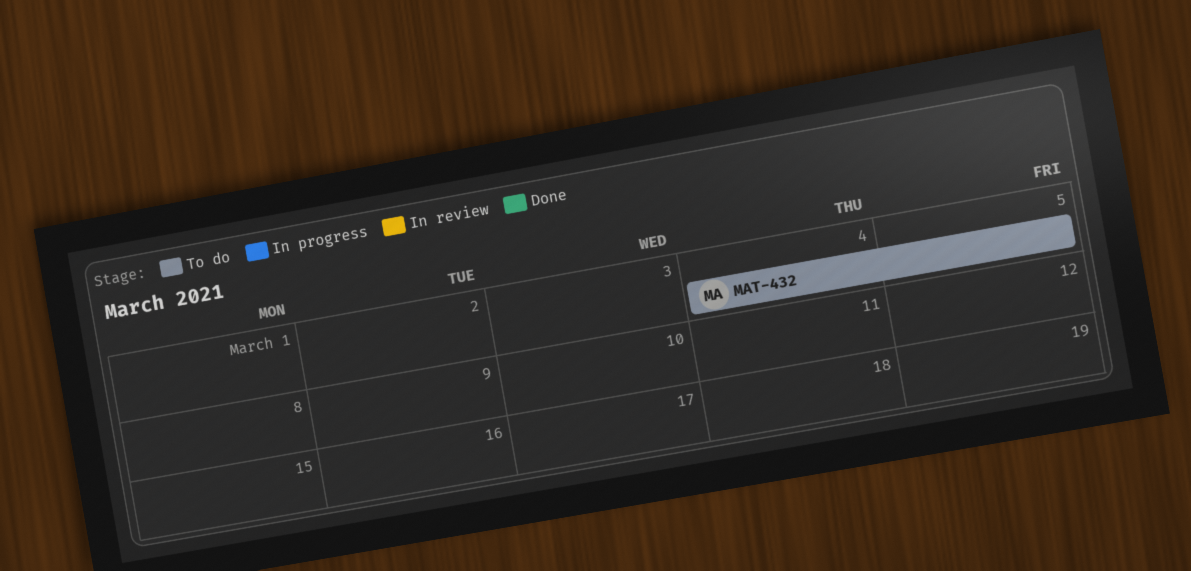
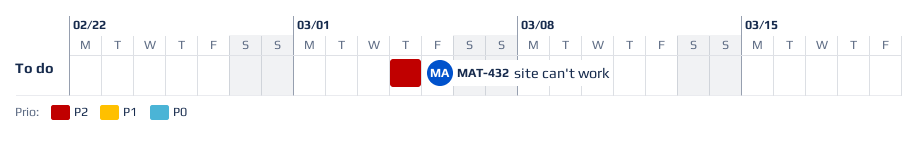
MAT-432, due: Mar 5 -> Mar 4

